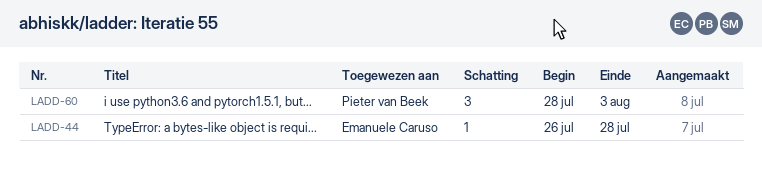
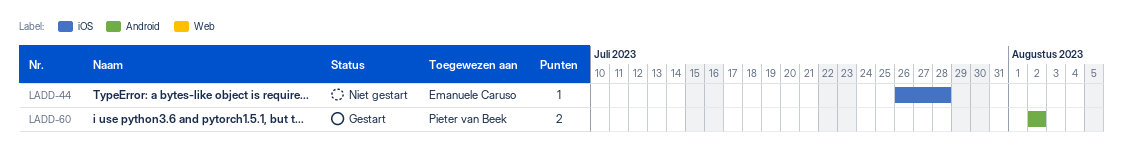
LADD-60, estimate: 3 -> 2
LADD-60, start: Jul 28 -> Aug 2
LADD-60, due: Aug 3 -> Aug 2

